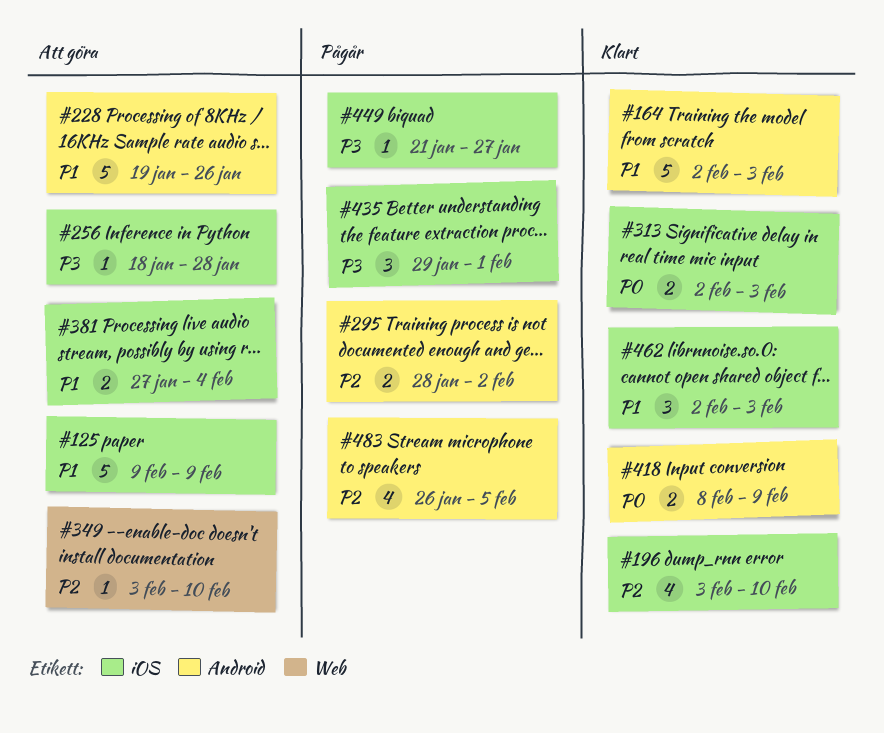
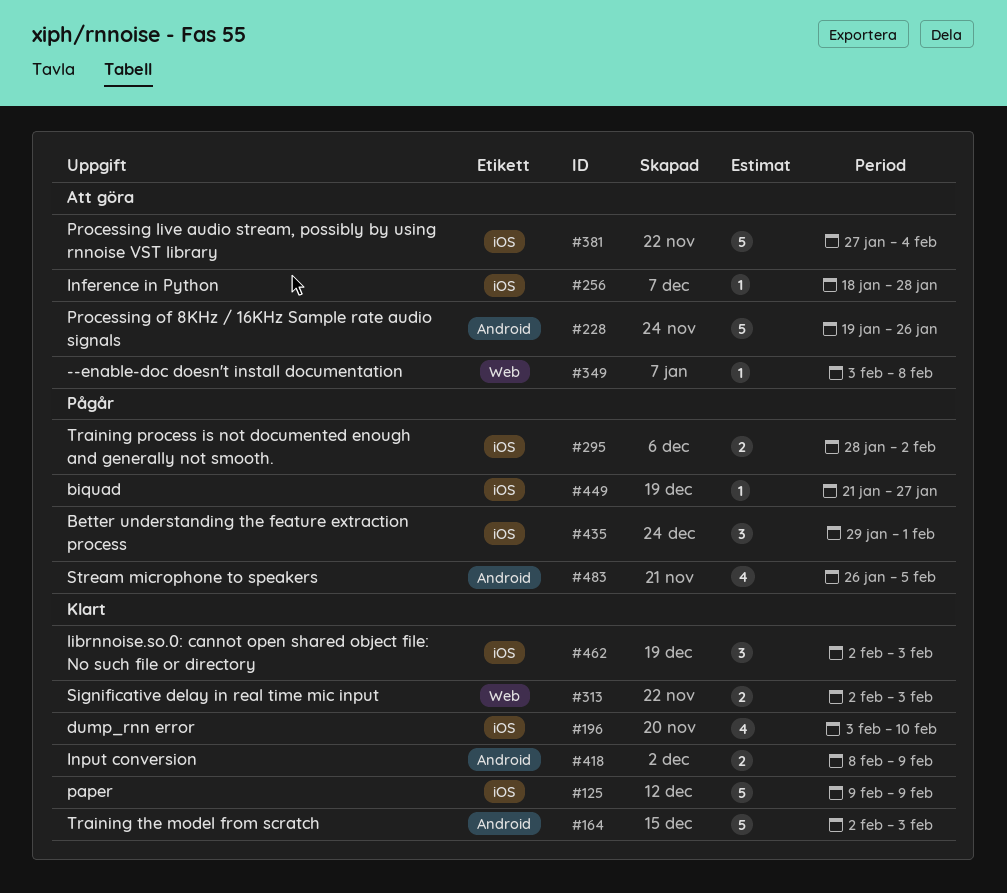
#125, status: Att göra -> Klart
#295, label: Android -> iOS
#313, label: iOS -> Web
#349, due: Feb 10 -> Feb 8
#381, estimate: 2 -> 5

